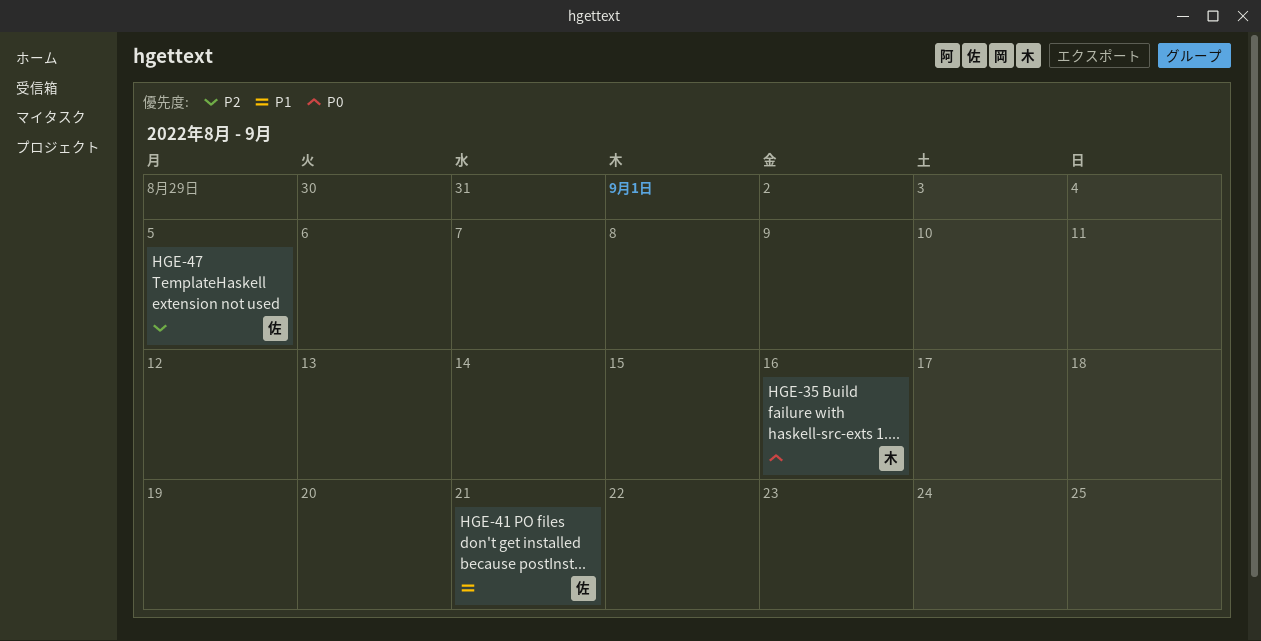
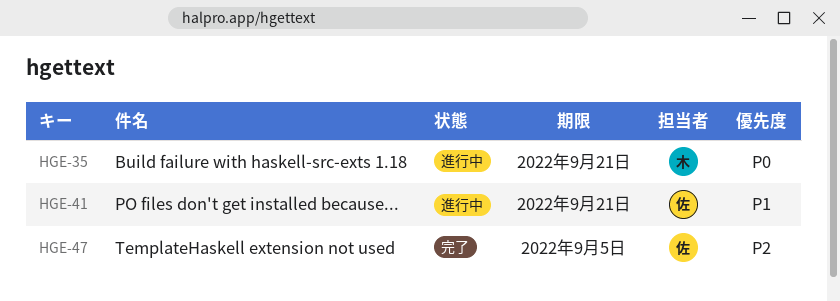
HGE-35, due: Sep 16 -> Sep 21

